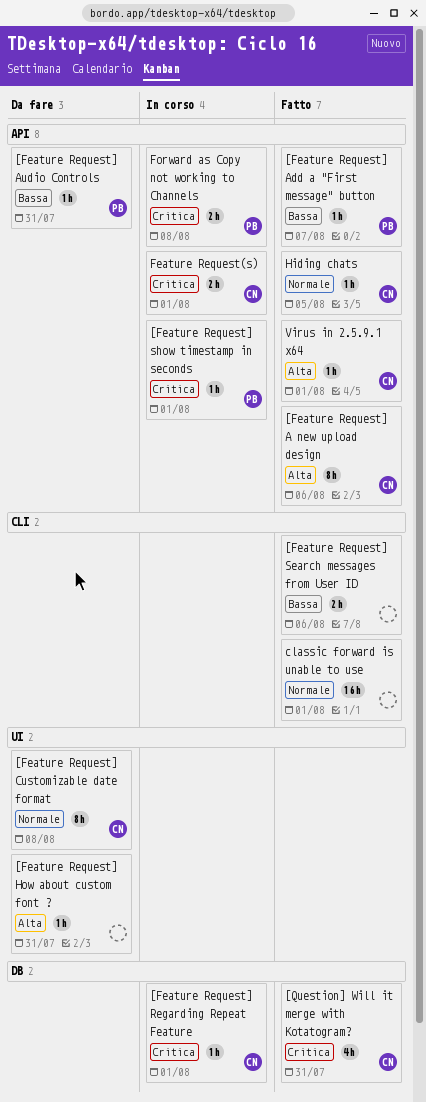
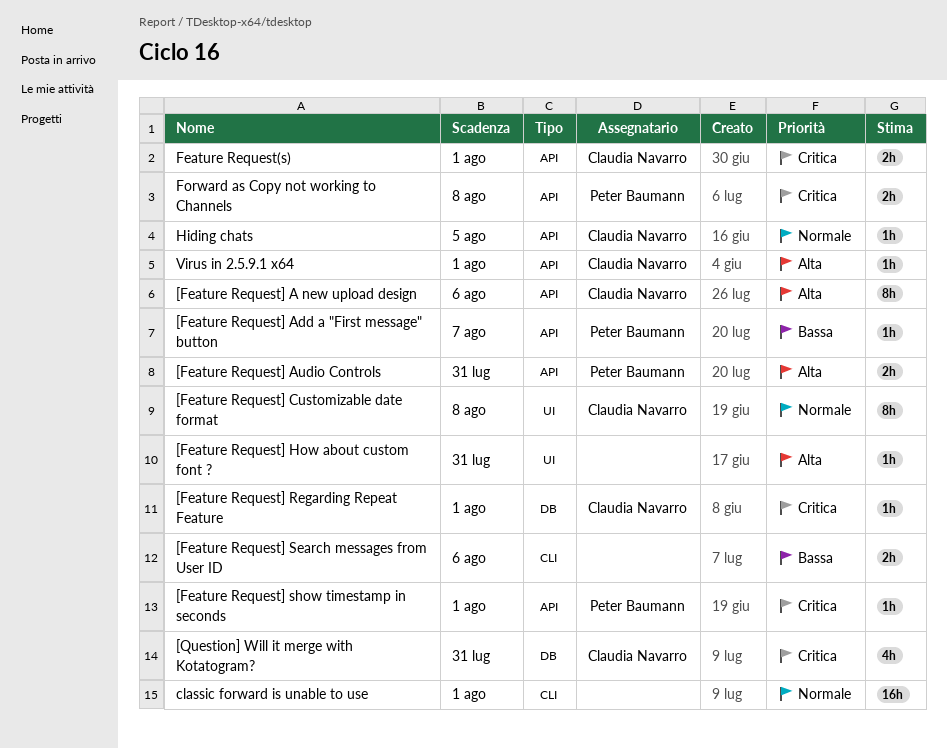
[Feature Request] Audio Controls, priority: Bassa -> Alta
[Feature Request] Audio Controls, estimate: 1h -> 2h

